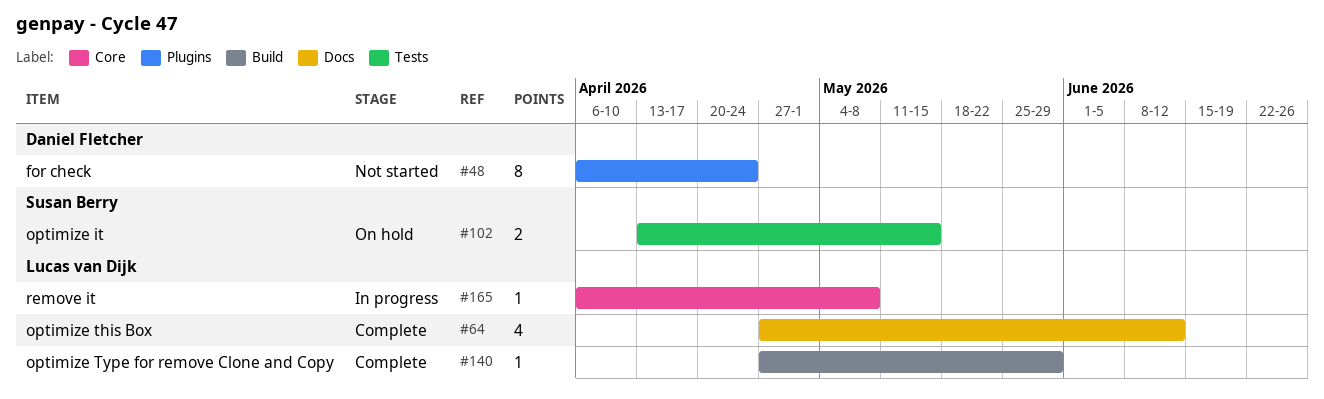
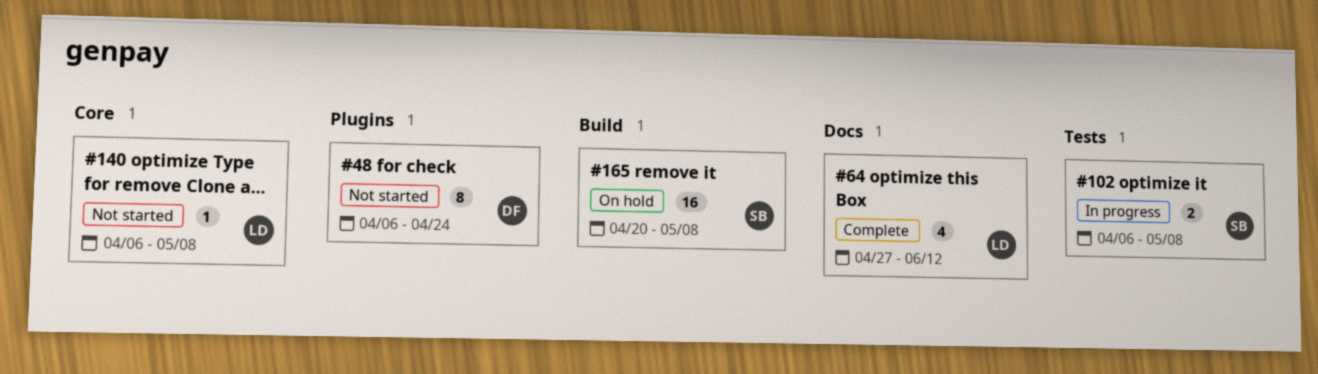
#102, status: On hold -> In progress
#102, start: Apr 13 -> Apr 6
#102, due: May 15 -> May 8
#140, status: Complete -> Not started
#140, label: Build -> Core
#140, start: Apr 27 -> Apr 6
#140, due: May 29 -> May 8
#165, status: In progress -> On hold
#165, owner: Lucas van Dijk -> Susan Berry
#165, label: Core -> Build
#165, estimate: 1 -> 16
#165, start: Apr 6 -> Apr 20

